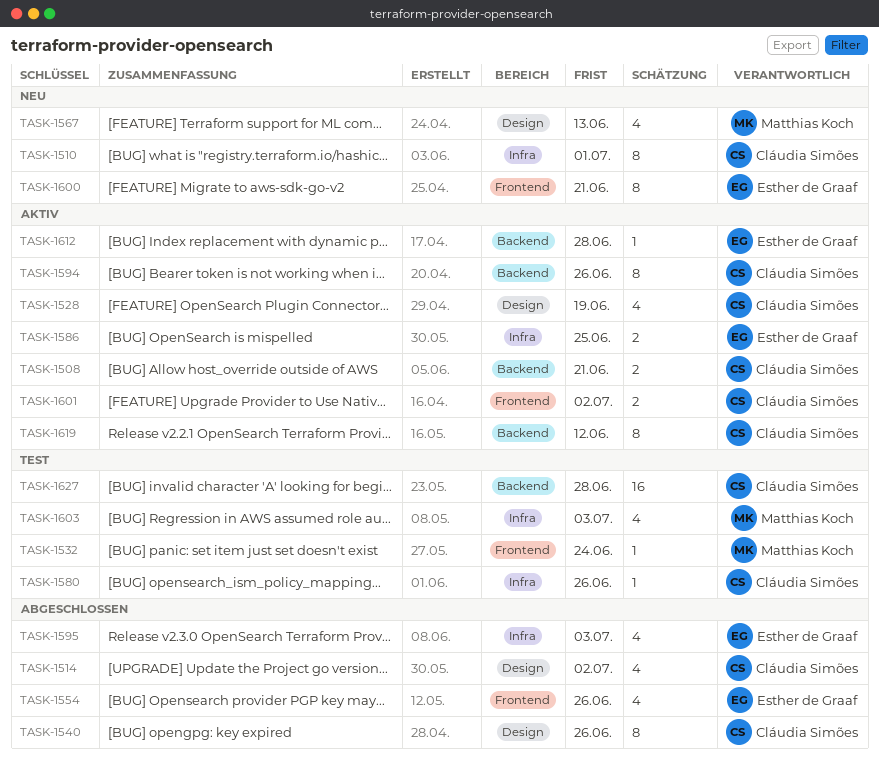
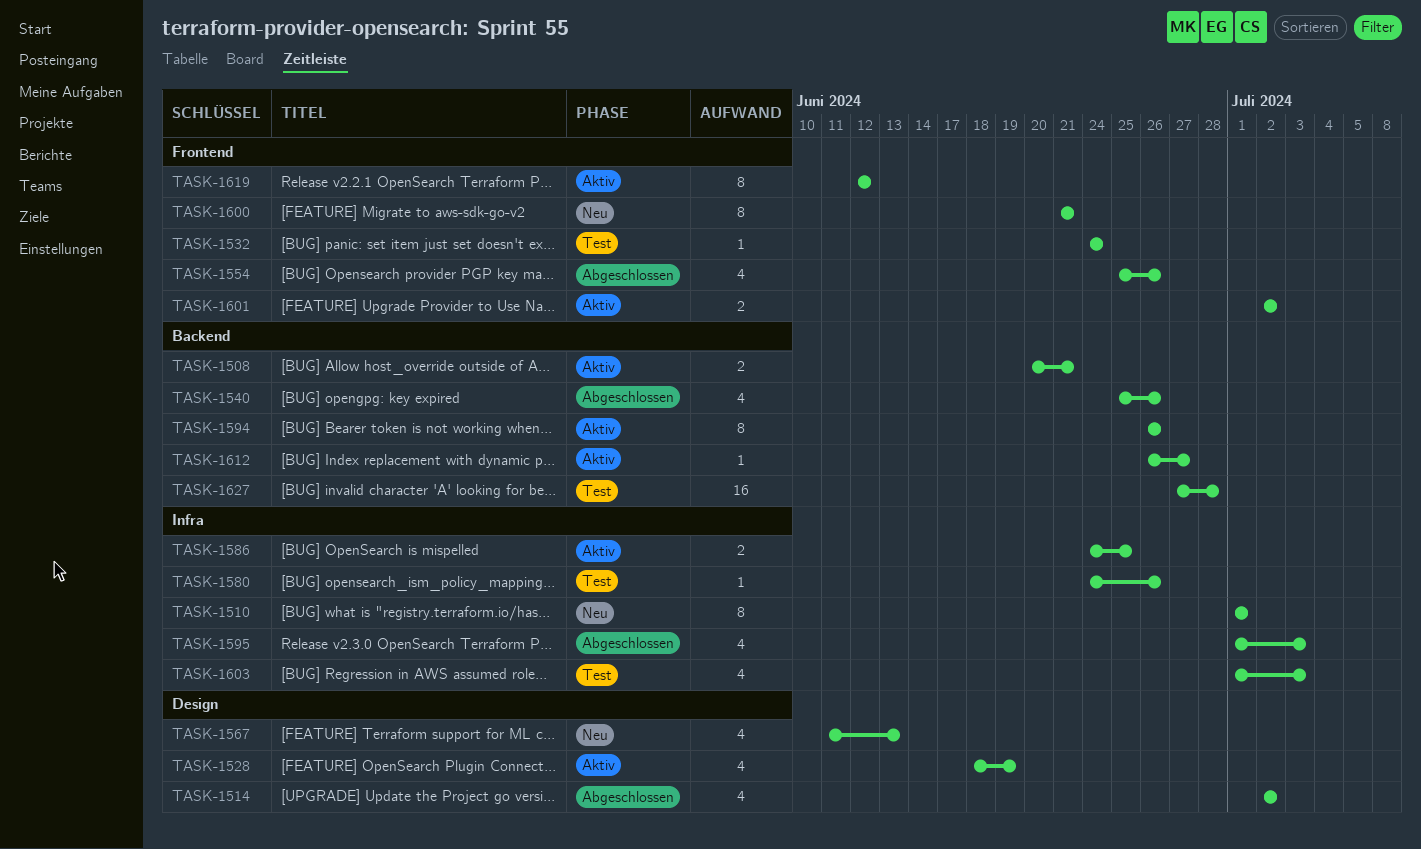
TASK-1540, label: Design -> Backend
TASK-1540, estimate: 8 -> 4
TASK-1612, due: Jun 28 -> Jun 27
TASK-1619, label: Backend -> Frontend

